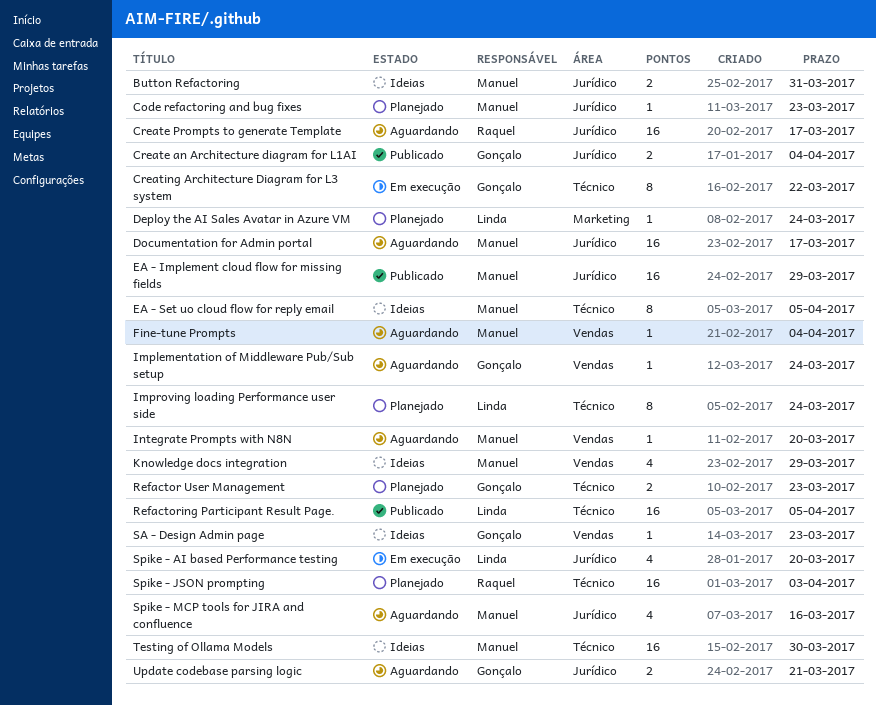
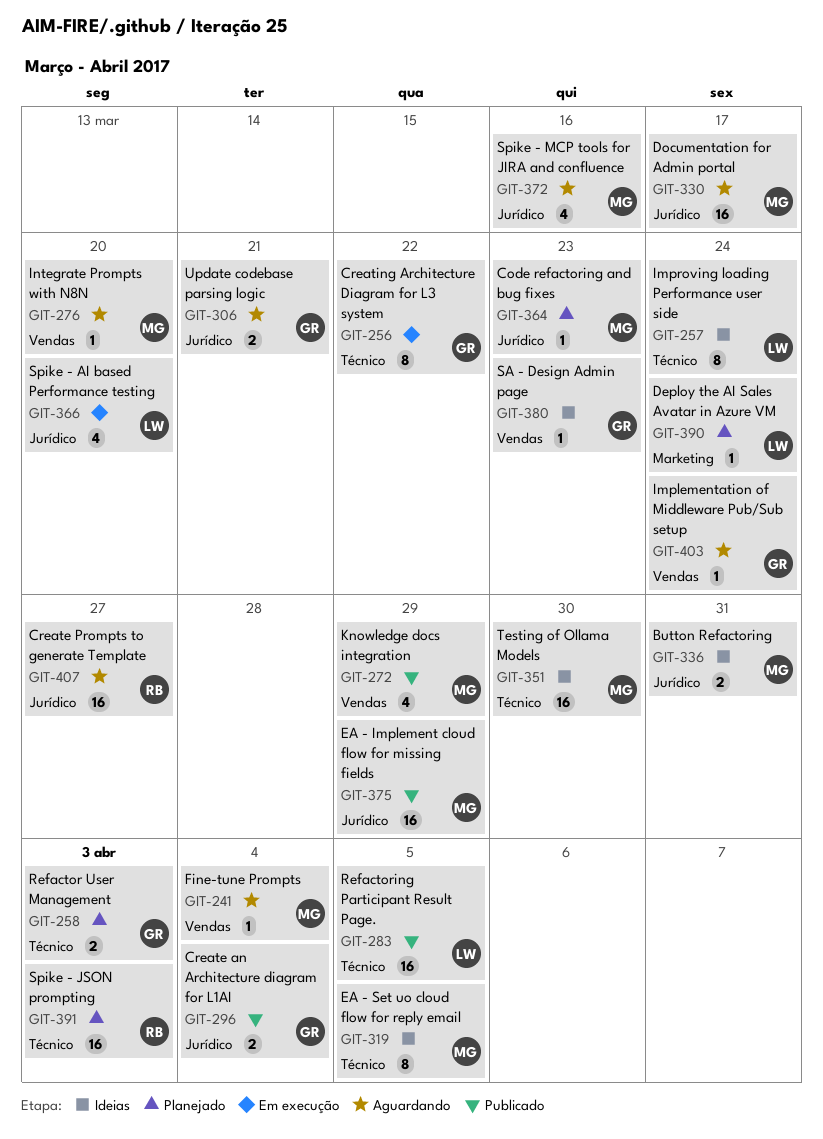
Create Prompts to generate Template, due: Mar 17 -> Mar 27
Improving loading Performance user side, status: Planejado -> Ideias
Knowledge docs integration, status: Ideias -> Publicado
Refactor User Management, due: Mar 23 -> Apr 3

